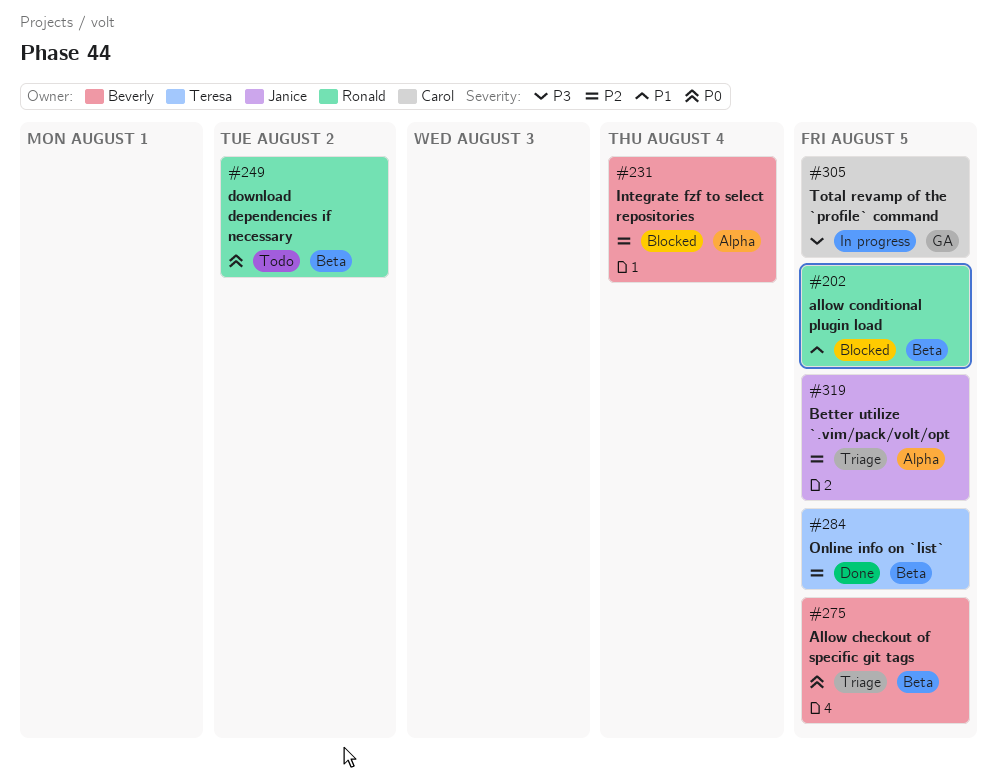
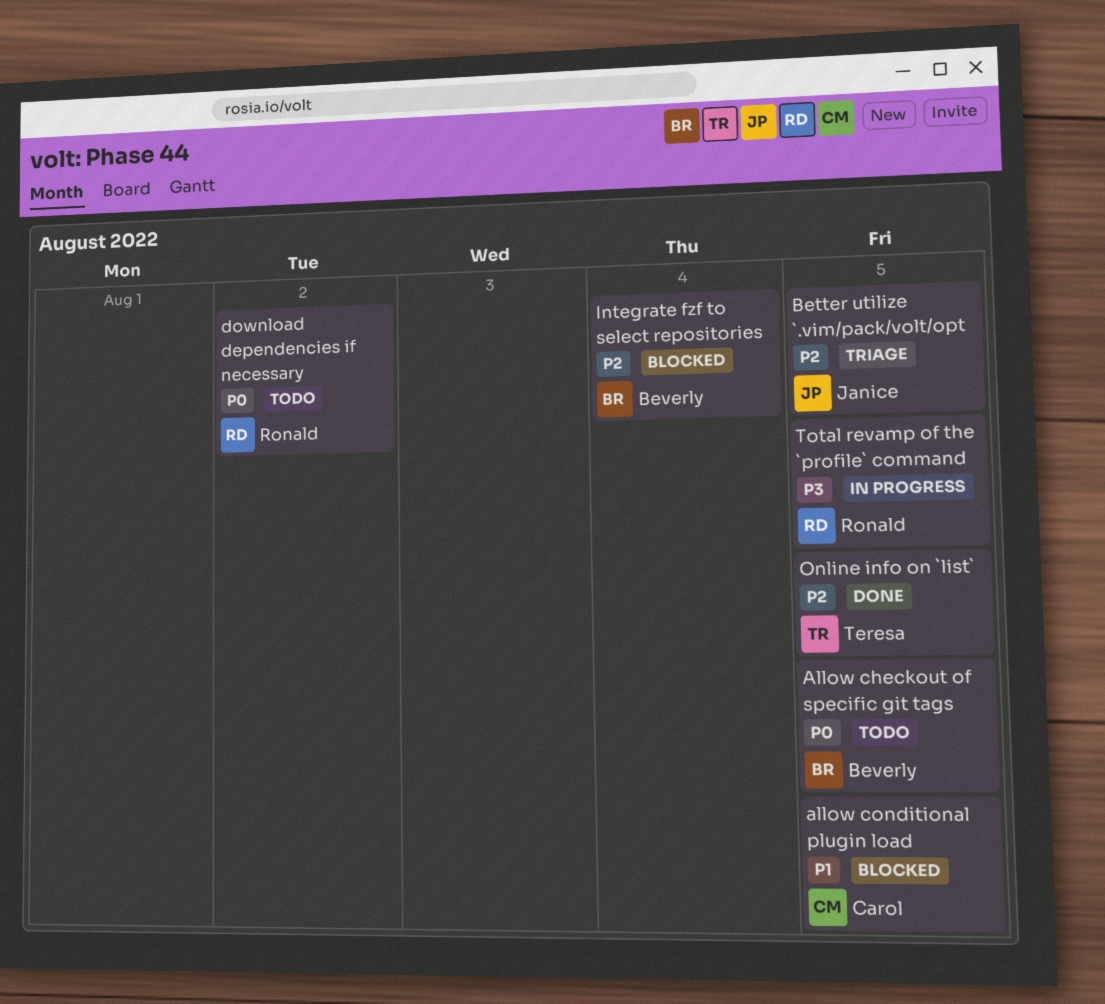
Allow checkout of specific git tags, status: Triage -> Todo
allow conditional plugin load, owner: Ronald -> Carol
Total revamp of the `profile` command, owner: Carol -> Ronald

